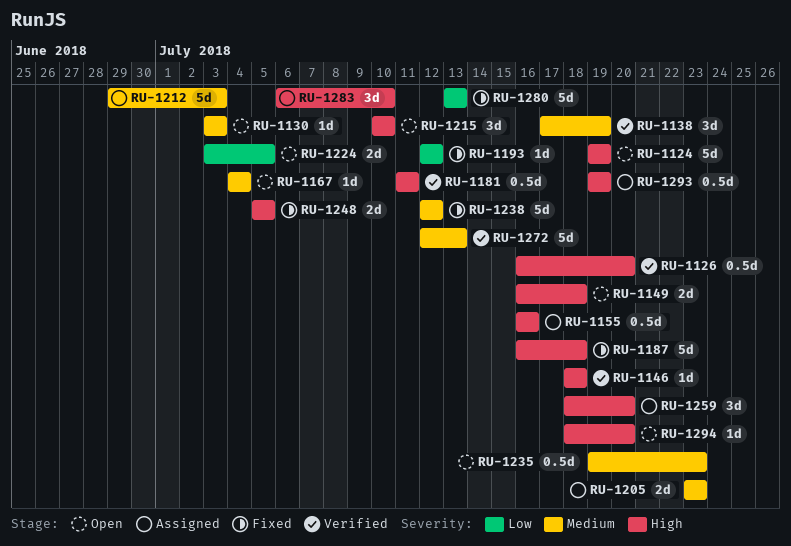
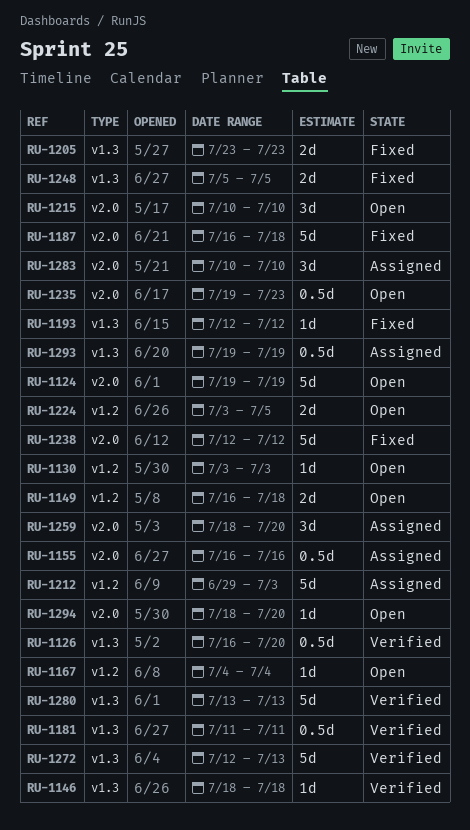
RU-1138: present -> none
RU-1205, status: Assigned -> Fixed
RU-1280, status: Fixed -> Verified
RU-1283, start: Jul 6 -> Jul 10

